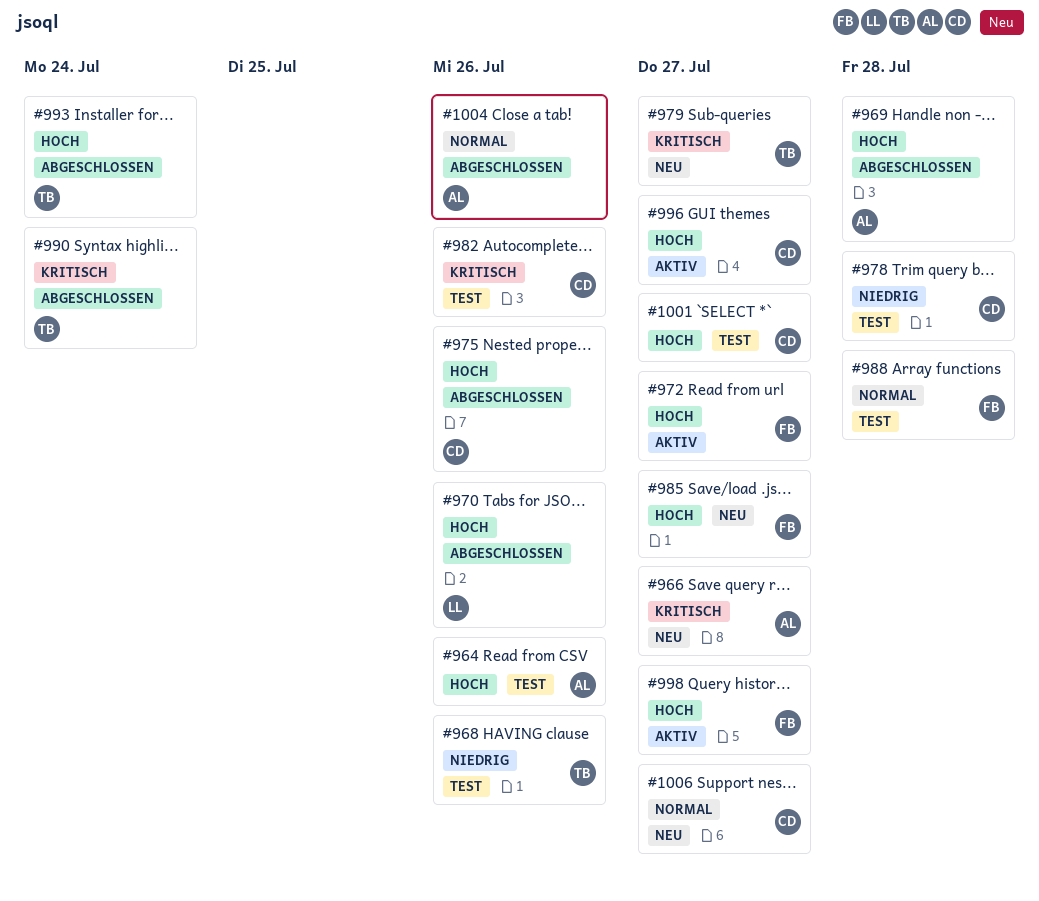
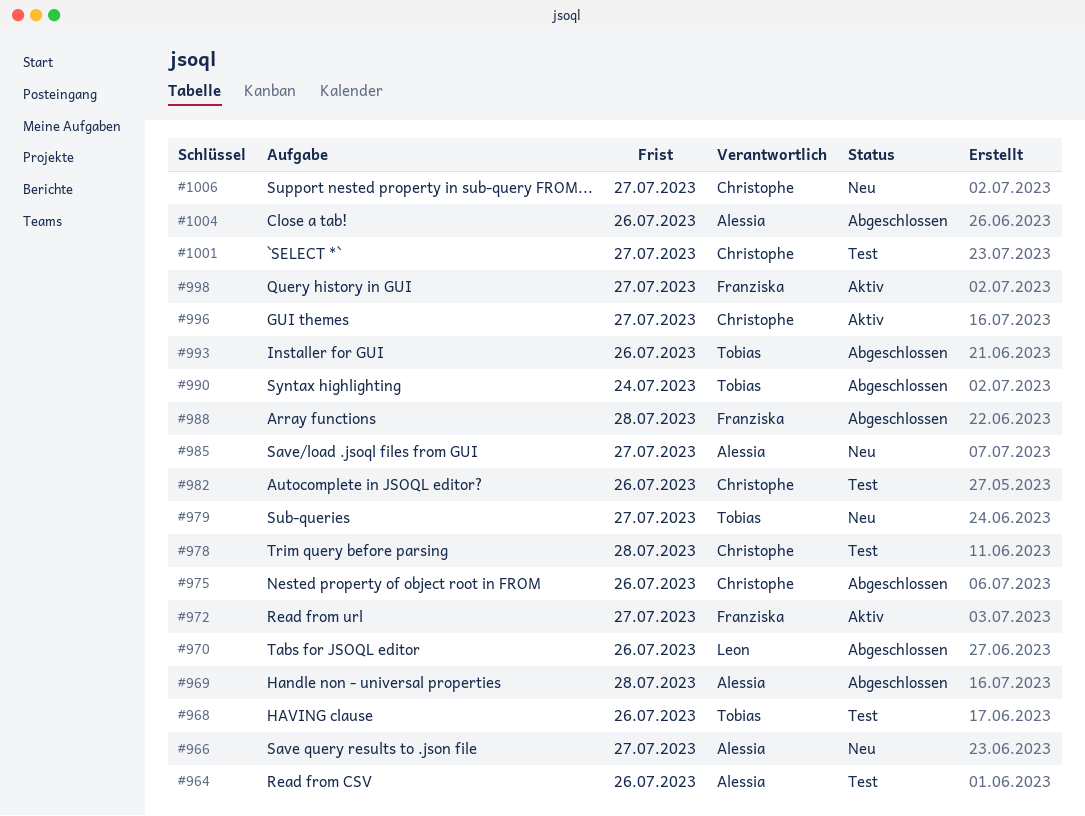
#985, owner: Franziska -> Alessia
#988, status: Test -> Abgeschlossen
#993, due: Jul 24 -> Jul 26

